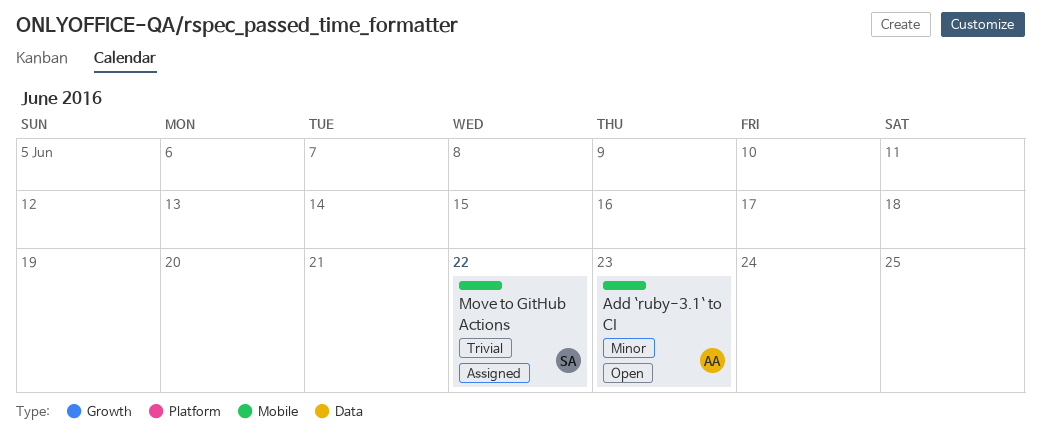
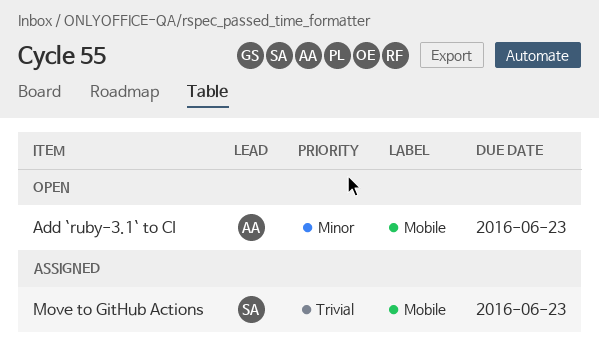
Move to GitHub Actions, due: Jun 22 -> Jun 23

